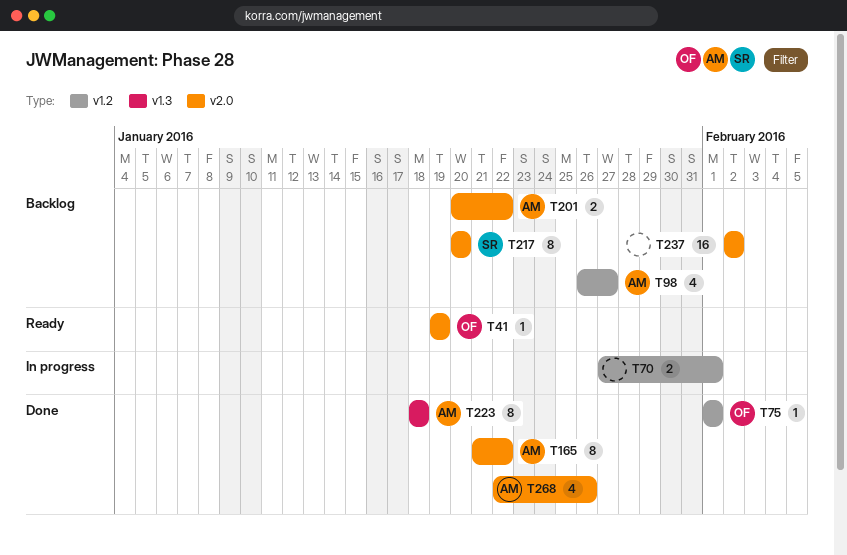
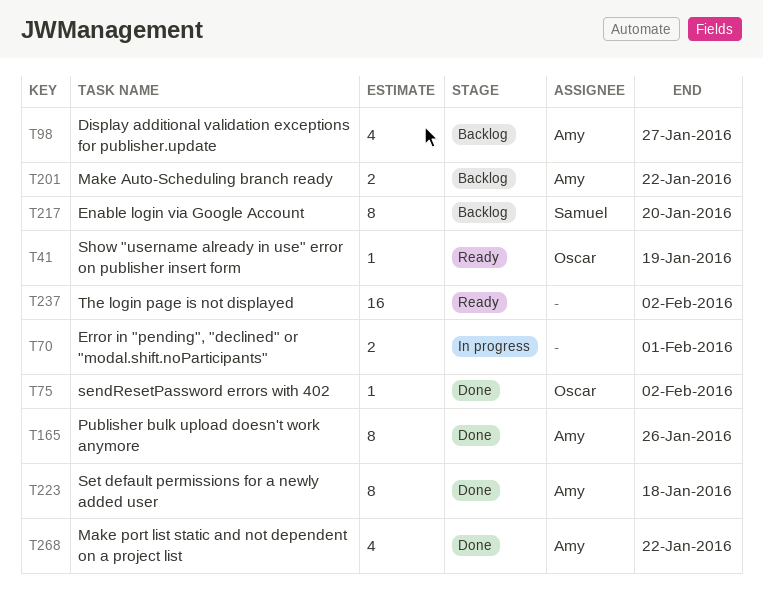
T75, due: Feb 1 -> Feb 2
T165, due: Jan 22 -> Jan 26
T237, status: Backlog -> Ready
T268, due: Jan 26 -> Jan 22

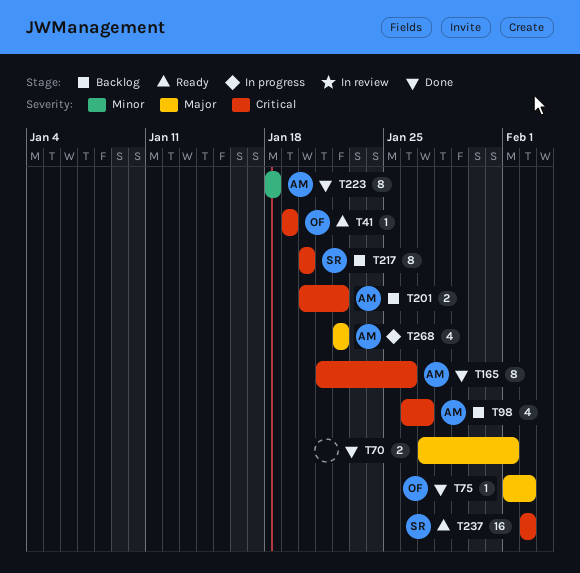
T70, status: In progress -> Done
T237, owner: none -> Samuel
T268, status: Done -> In progress

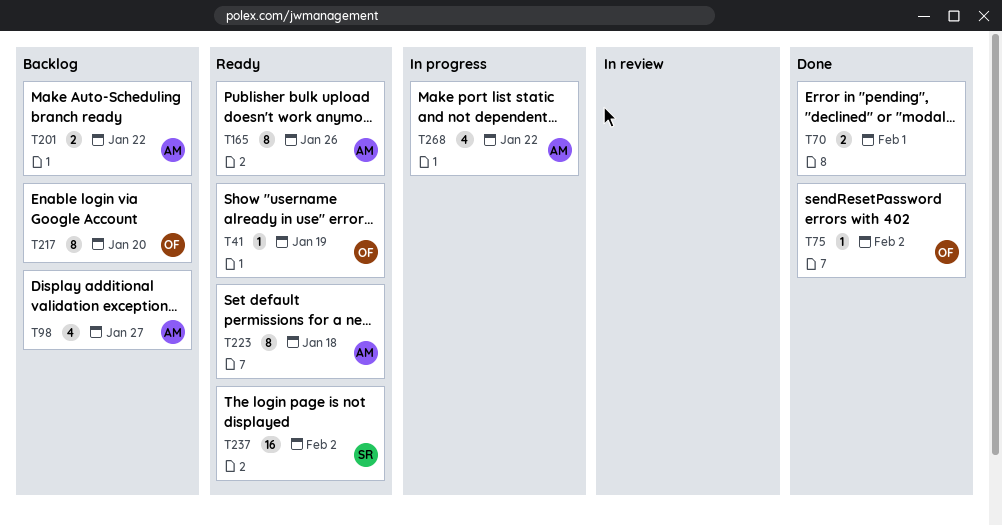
T165, status: Done -> Ready
T217, owner: SR -> OF
T223, status: Done -> Ready

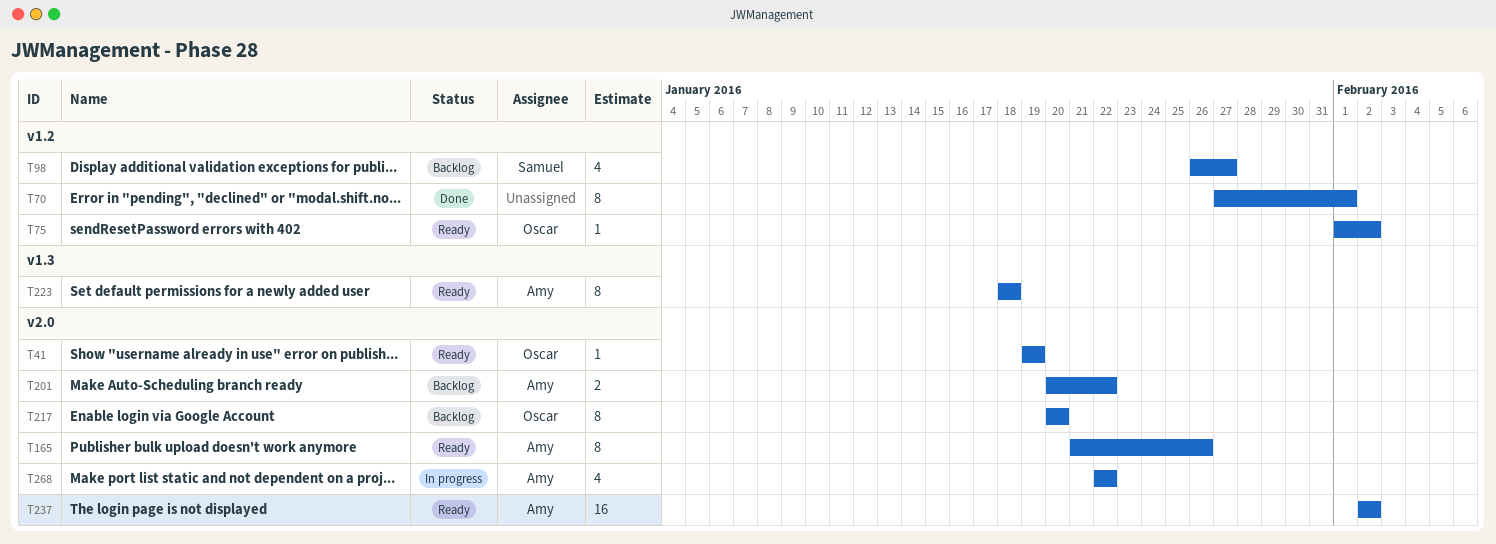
T70, estimate: 2 -> 8
T75, status: Done -> Ready
T98, owner: Amy -> Samuel
T237, owner: Samuel -> Amy

